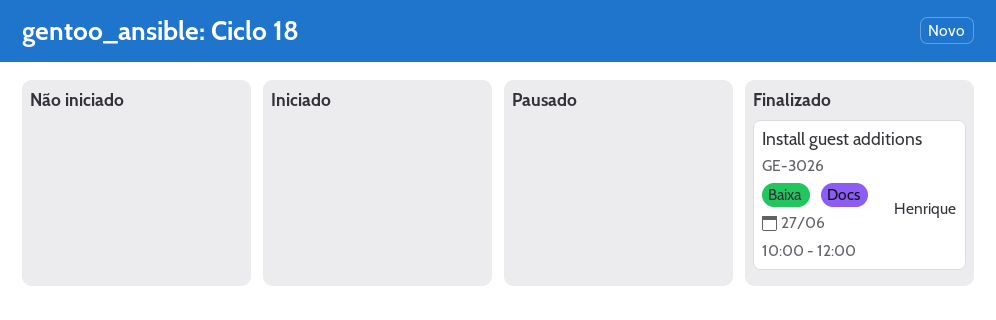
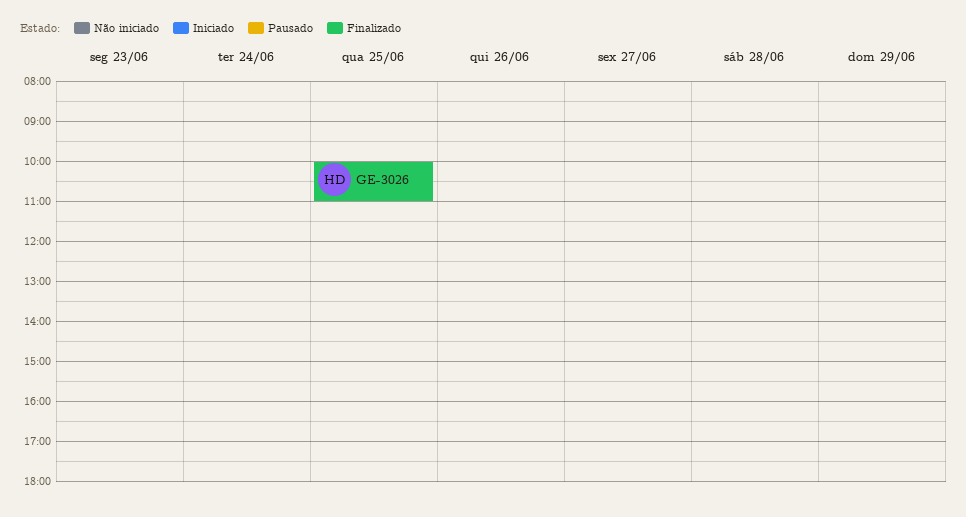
GE-3026, day: Jun 27 -> Jun 25
GE-3026, ends: 12:00 -> 11:00

